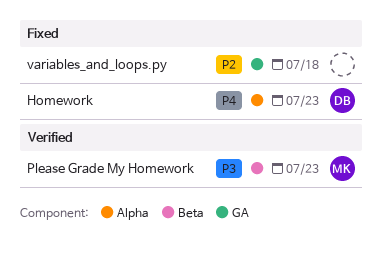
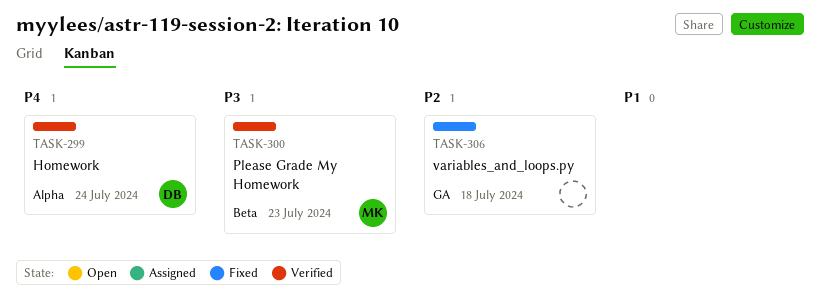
Homework, status: Fixed -> Verified
Homework, due: Jul 23 -> Jul 24

